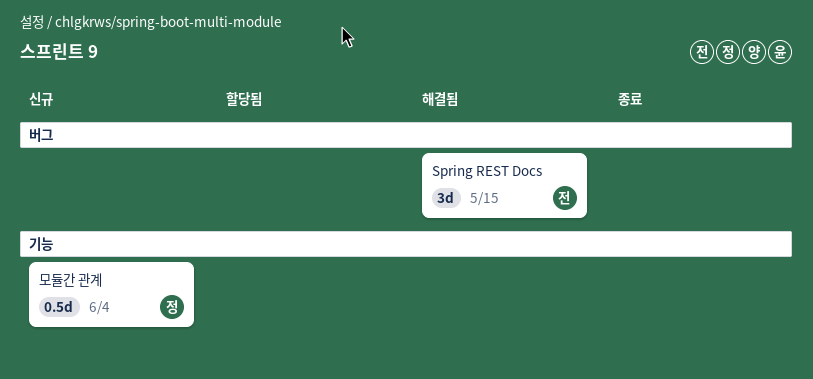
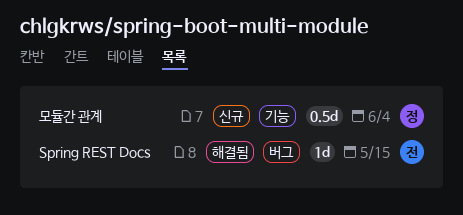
Spring REST Docs, estimate: 3d -> 1d

